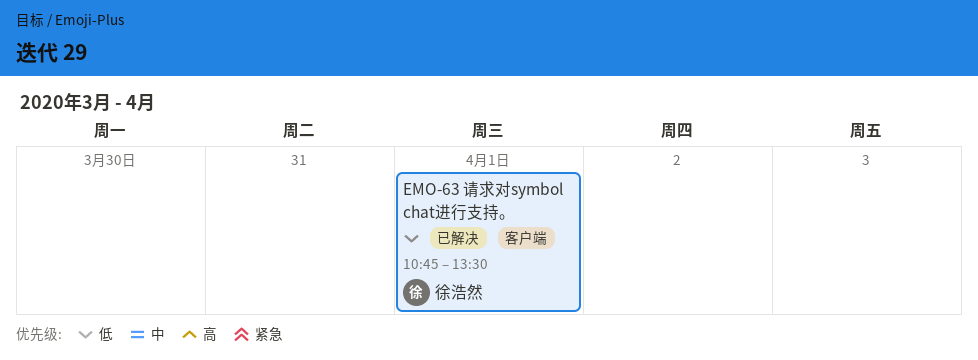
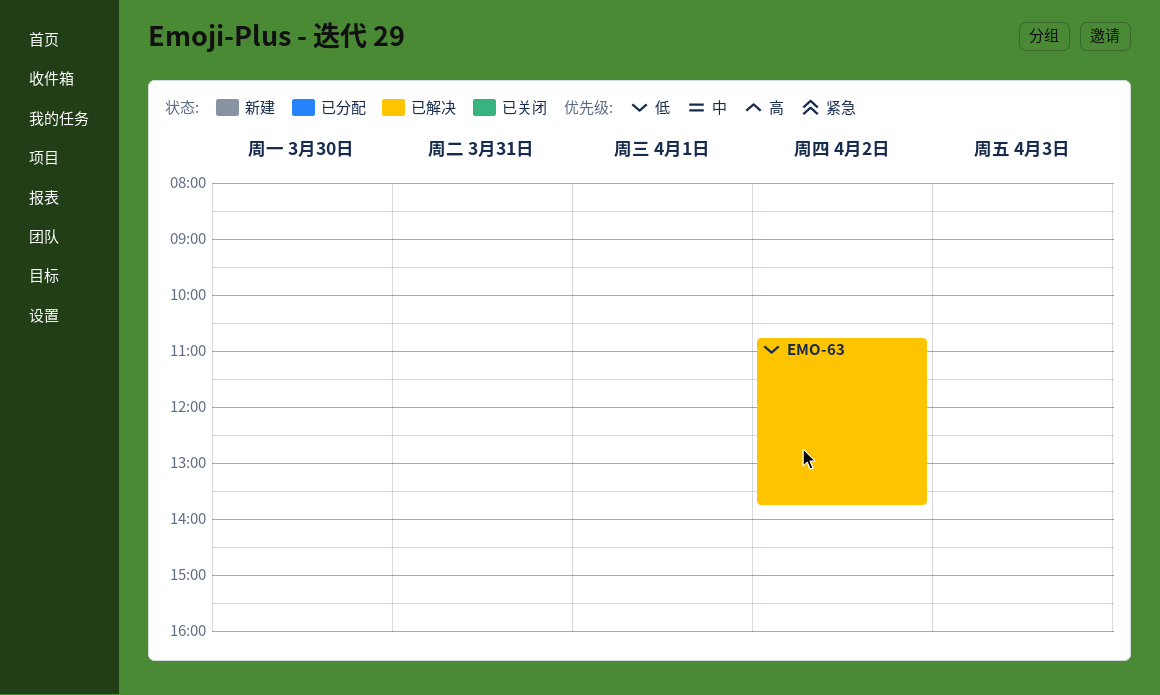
EMO-63, day: Apr 1 -> Apr 2
EMO-63, ends: 13:30 -> 13:45

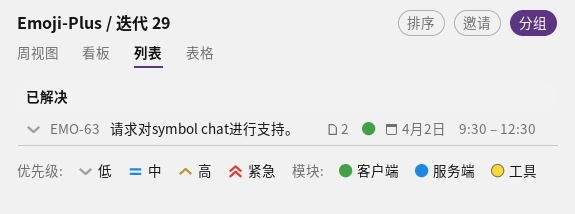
EMO-63, begins: 10:45 -> 09:30
EMO-63, ends: 13:45 -> 12:30

